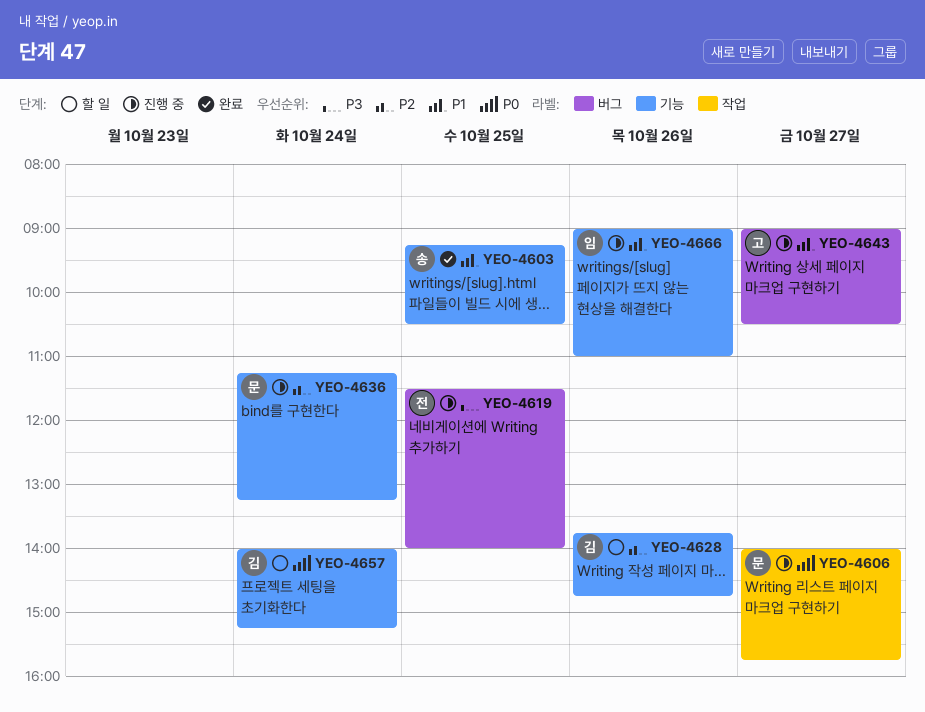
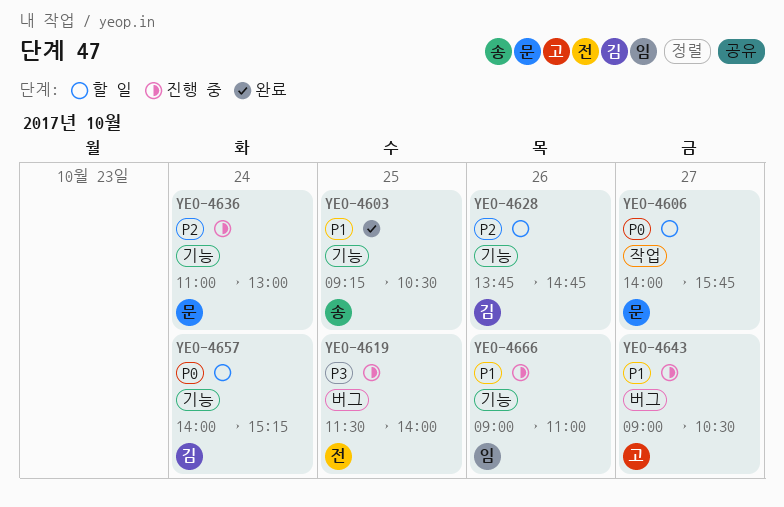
YEO-4606, status: 진행 중 -> 할 일
YEO-4636, begins: 11:15 -> 11:00
YEO-4636, ends: 13:15 -> 13:00

